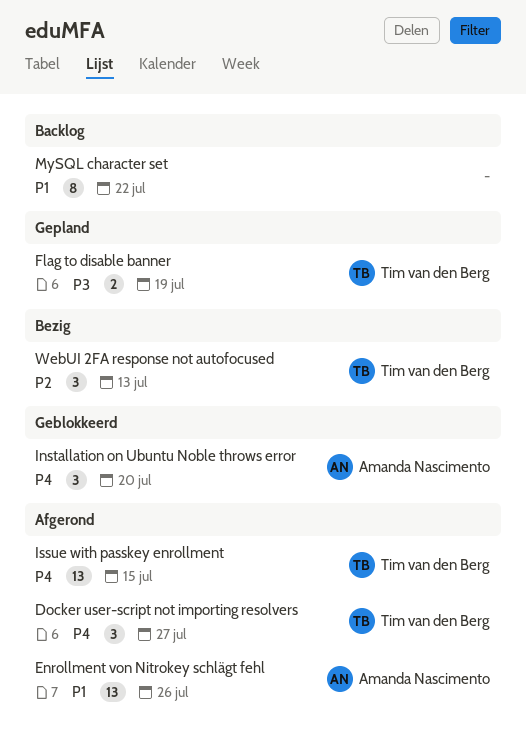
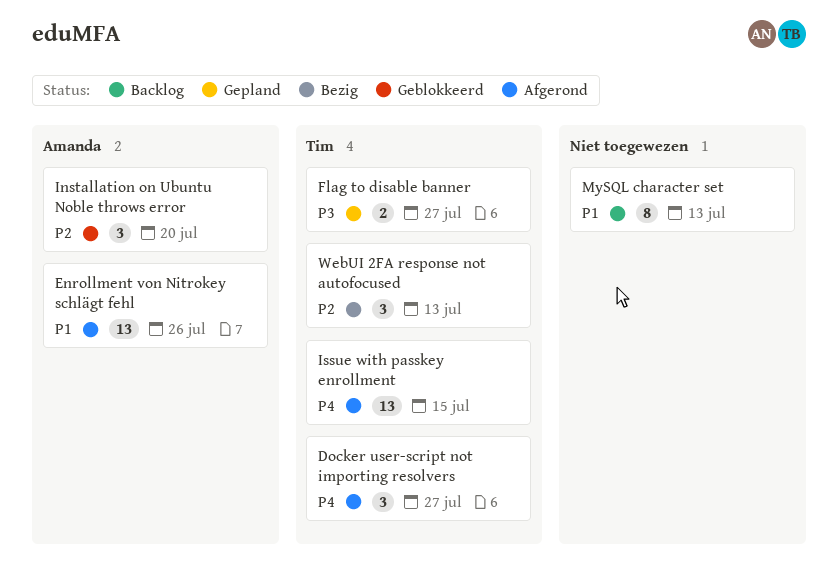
Flag to disable banner, due: Jul 19 -> Jul 27
Installation on Ubuntu Noble throws error, priority: P4 -> P2
MySQL character set, due: Jul 22 -> Jul 13

